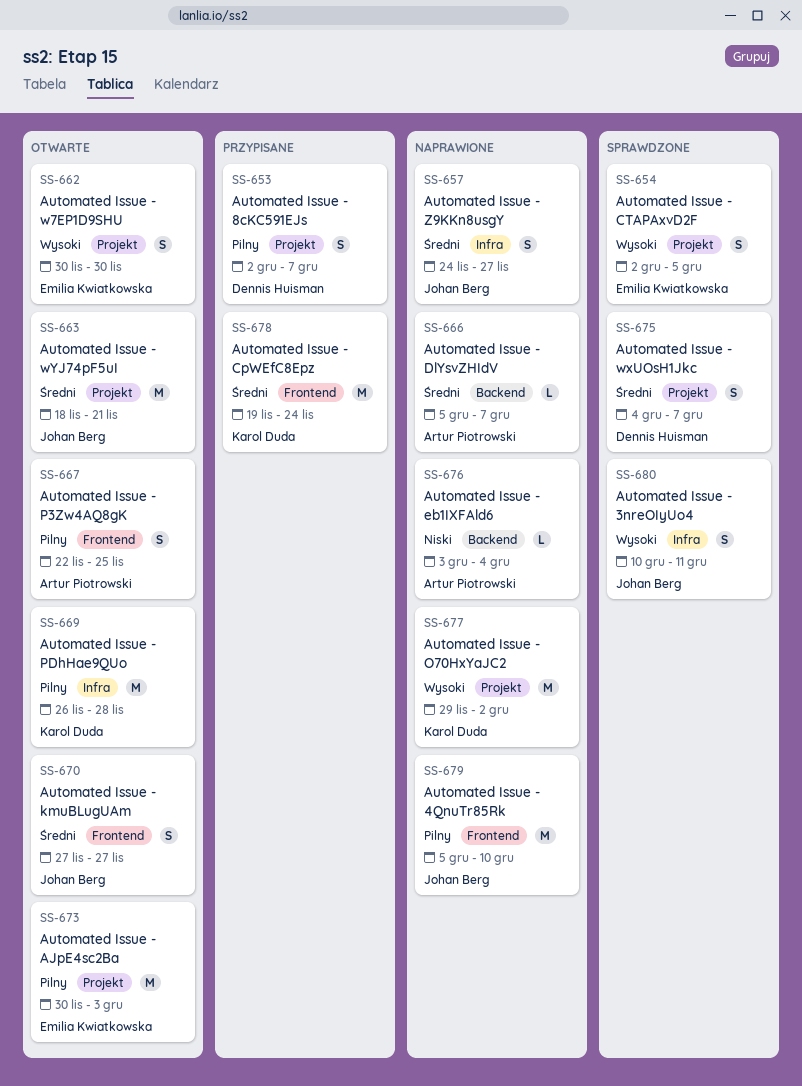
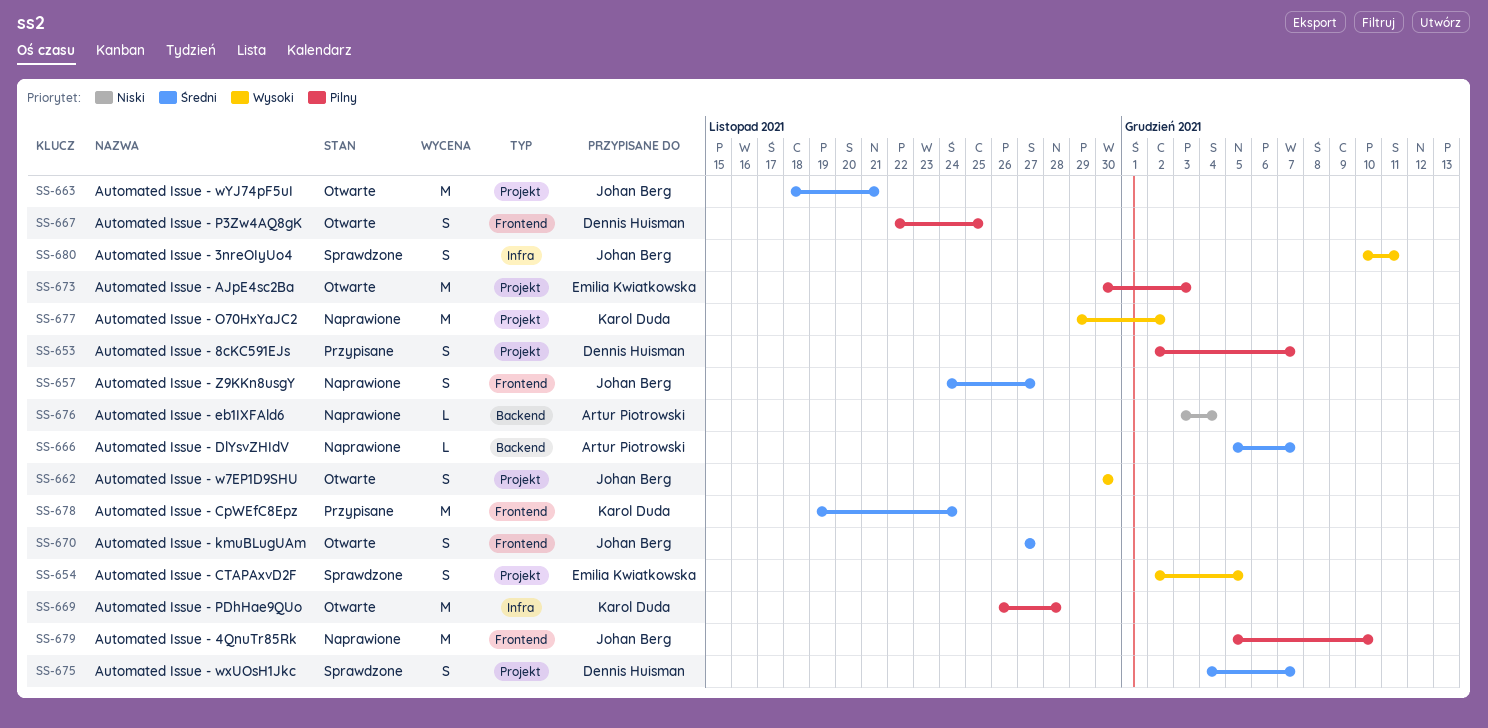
SS-657, label: Infra -> Frontend
SS-662, owner: Emilia Kwiatkowska -> Johan Berg
SS-667, owner: Artur Piotrowski -> Dennis Huisman

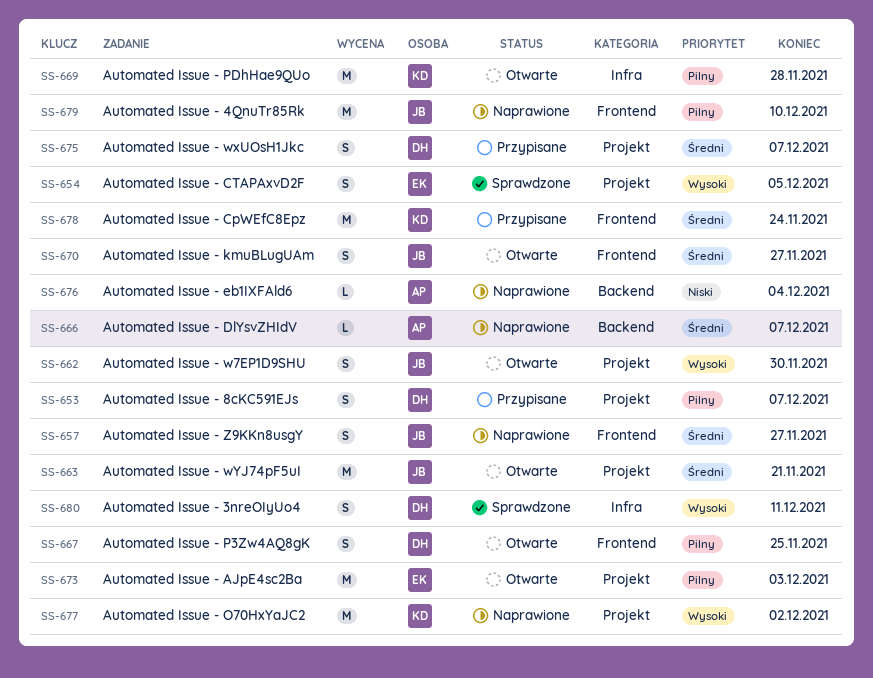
SS-675, status: Sprawdzone -> Przypisane
SS-680, owner: Johan Berg -> Dennis Huisman

